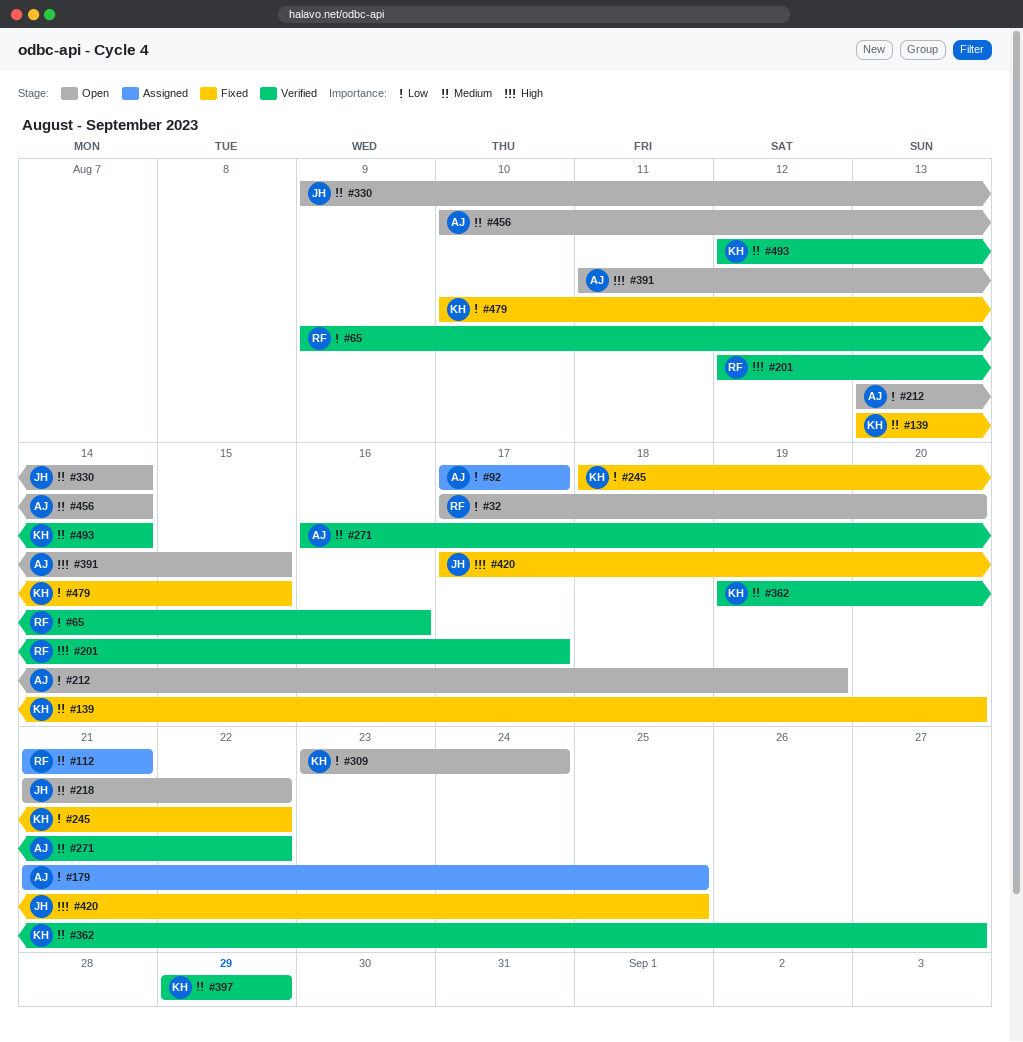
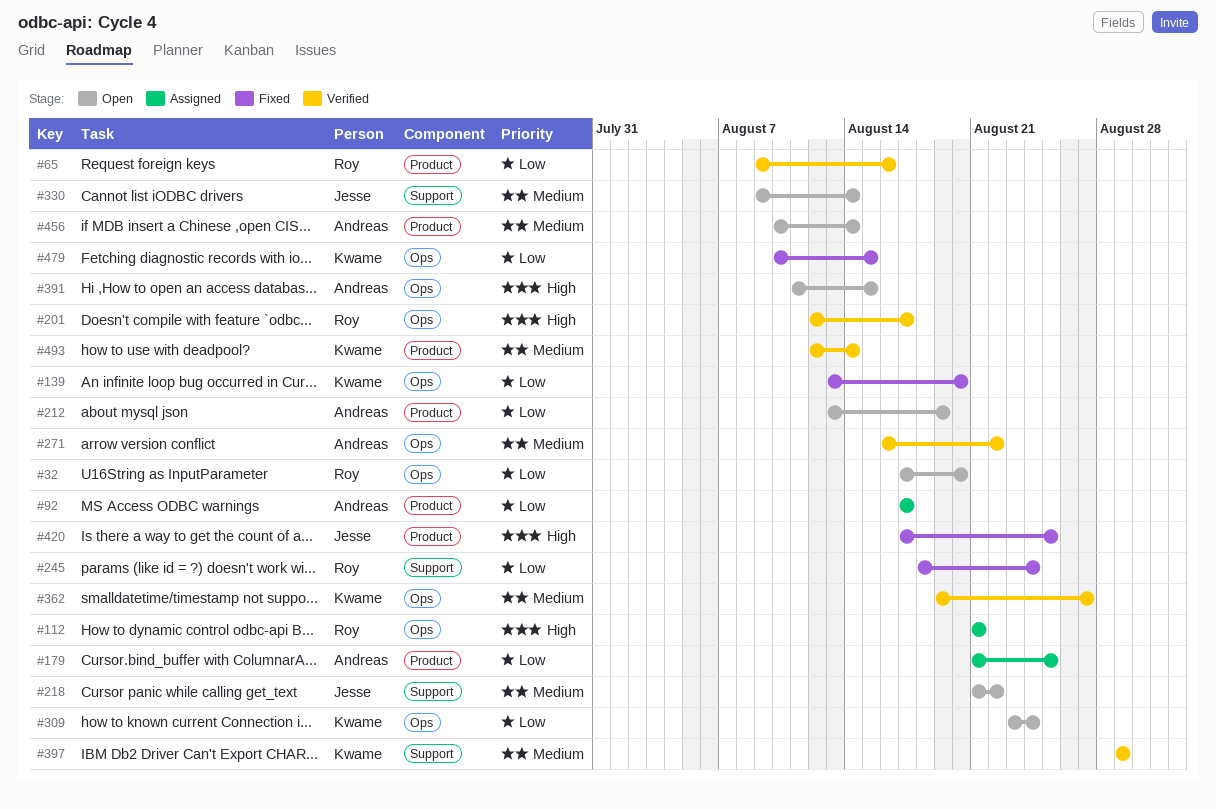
#112, priority: Medium -> High
#139, priority: Medium -> Low
#245, owner: Kwame -> Roy
#245, due: Aug 22 -> Aug 24

